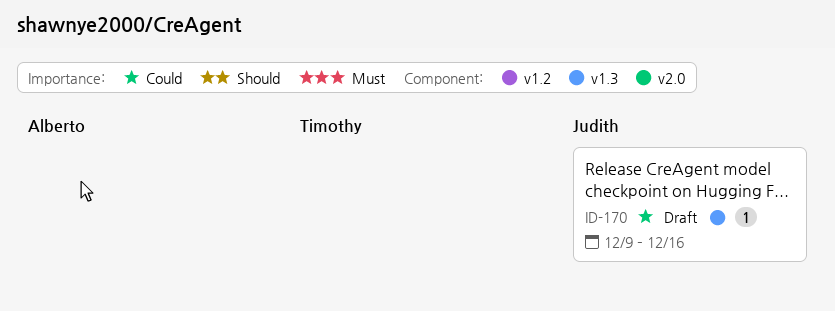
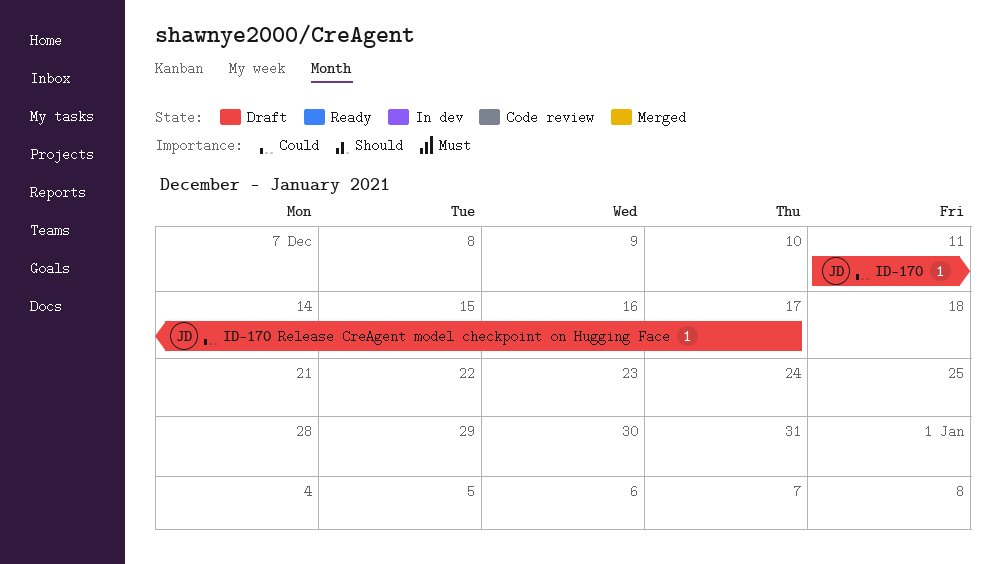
ID-170, start: Dec 9 -> Dec 11
ID-170, due: Dec 16 -> Dec 17

